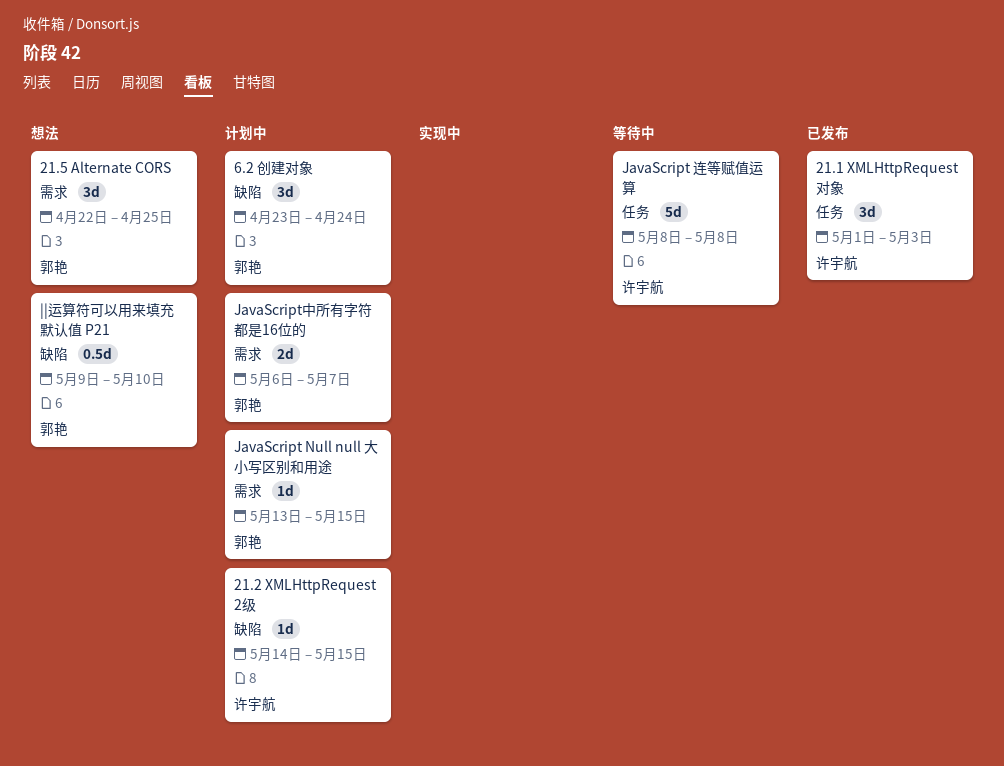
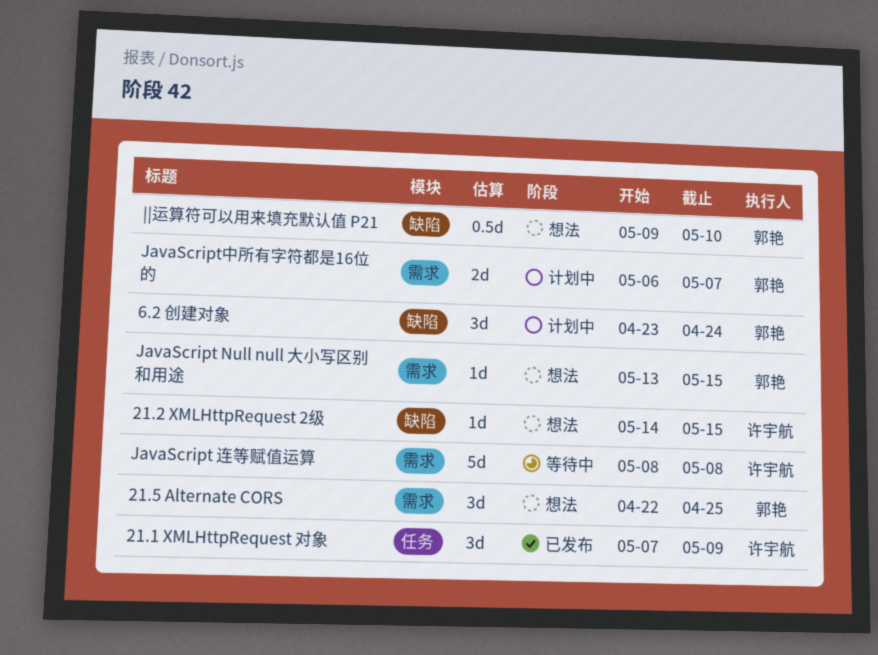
21.1 XMLHttpRequest 对象, start: May 1 -> May 7
21.1 XMLHttpRequest 对象, due: May 3 -> May 9
21.2 XMLHttpRequest 2级, status: 计划中 -> 想法
JavaScript Null null 大小写区别和用途, status: 计划中 -> 想法
JavaScript 连等赋值运算, label: 任务 -> 需求

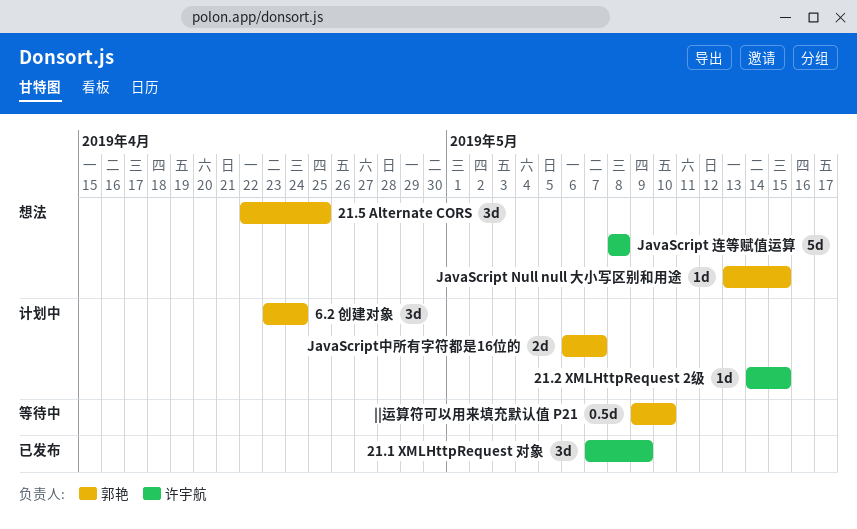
21.2 XMLHttpRequest 2级, status: 想法 -> 计划中
JavaScript 连等赋值运算, status: 等待中 -> 想法
||运算符可以用来填充默认值 P21, status: 想法 -> 等待中

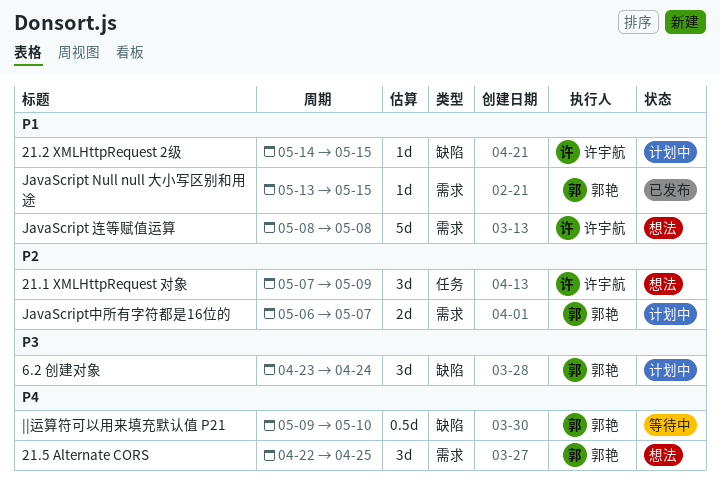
21.1 XMLHttpRequest 对象, status: 已发布 -> 想法
JavaScript Null null 大小写区别和用途, status: 想法 -> 已发布

